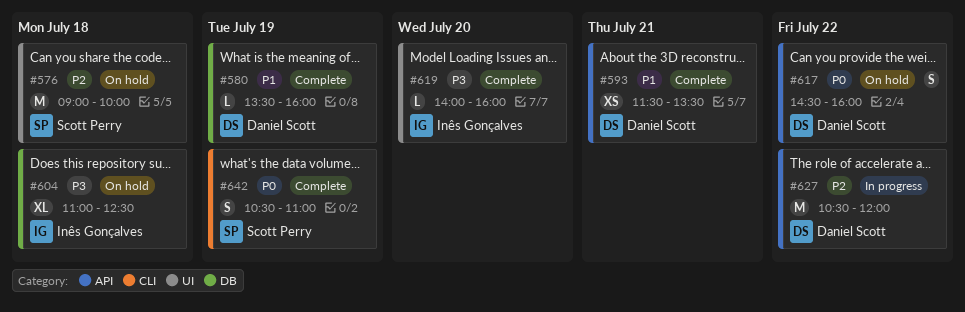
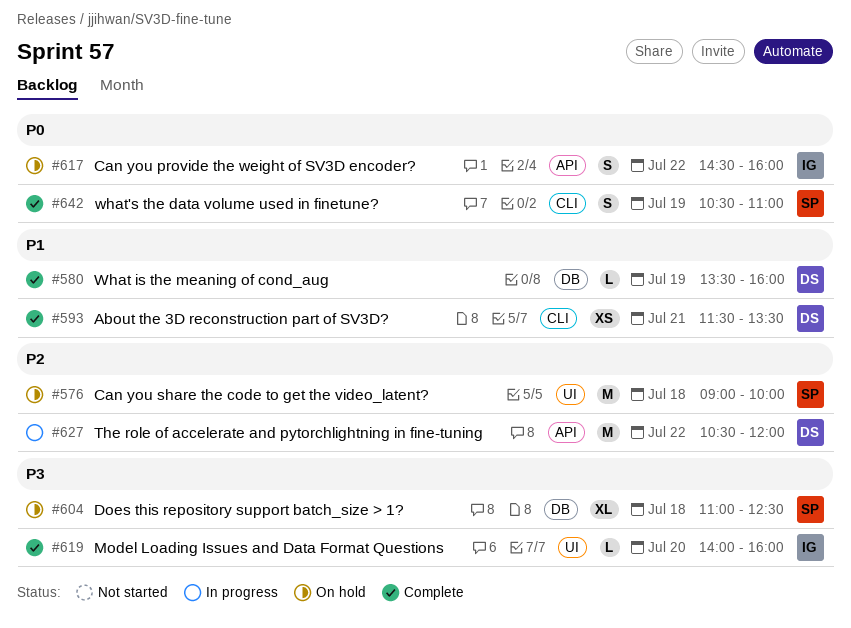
#593, label: API -> CLI
#604, owner: Inês Gonçalves -> Scott Perry
#617, owner: Daniel Scott -> Inês Gonçalves

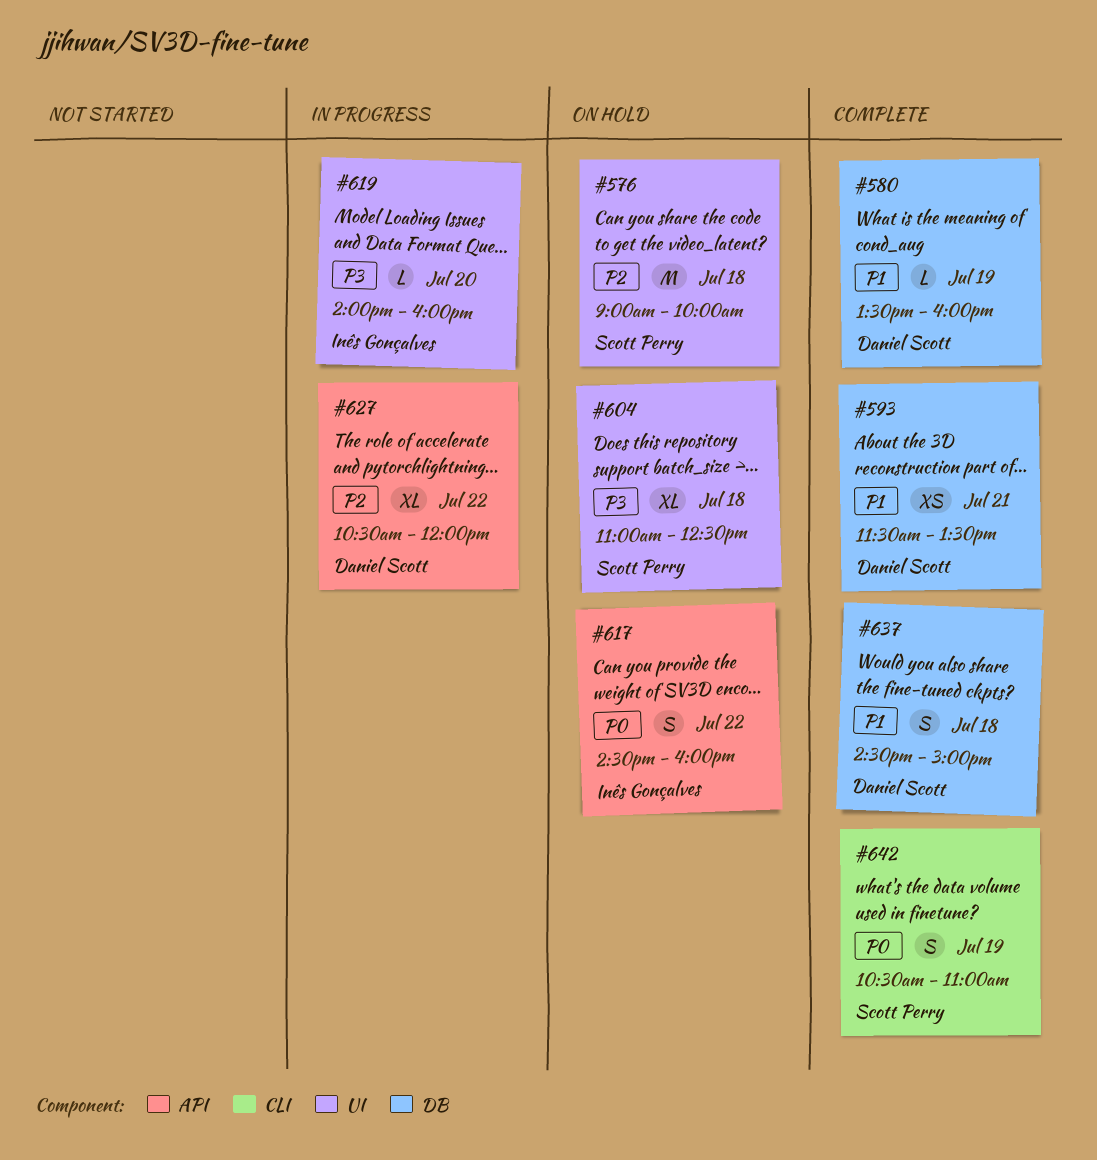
#593, label: CLI -> DB
#604, label: DB -> UI
#619, status: Complete -> In progress
#627, estimate: M -> XL
#637: none -> present

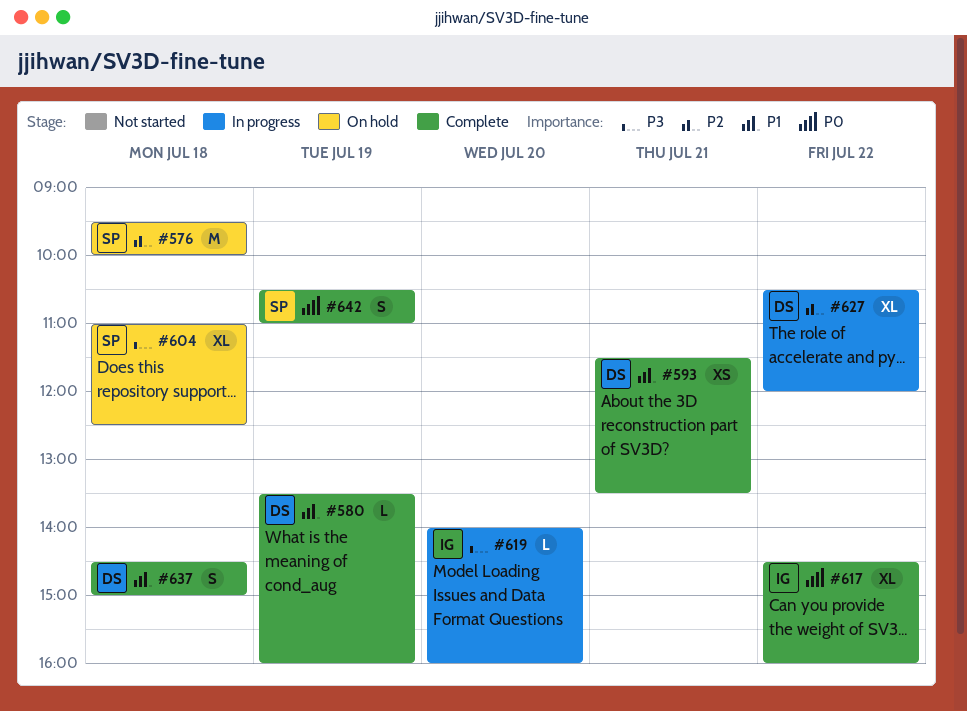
#576, begins: 09:00 -> 09:30
#617, status: On hold -> Complete
#617, estimate: S -> XL

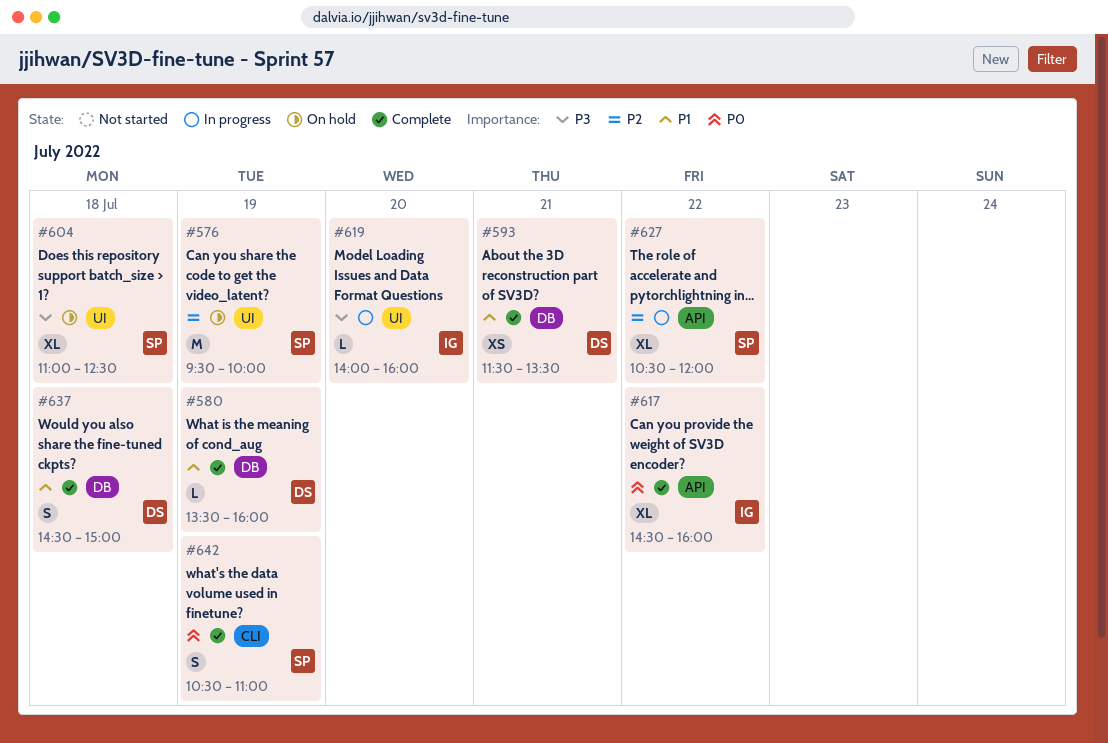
#576, day: Jul 18 -> Jul 19
#627, owner: DS -> SP

